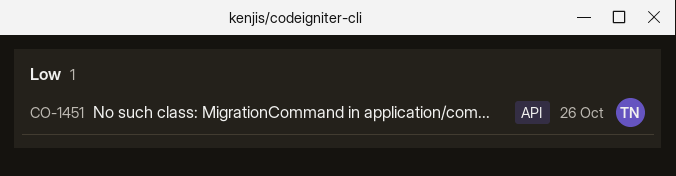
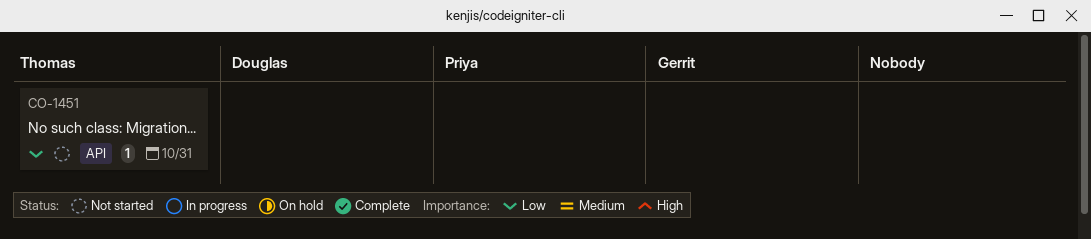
CO-1451, due: Oct 26 -> Oct 31

